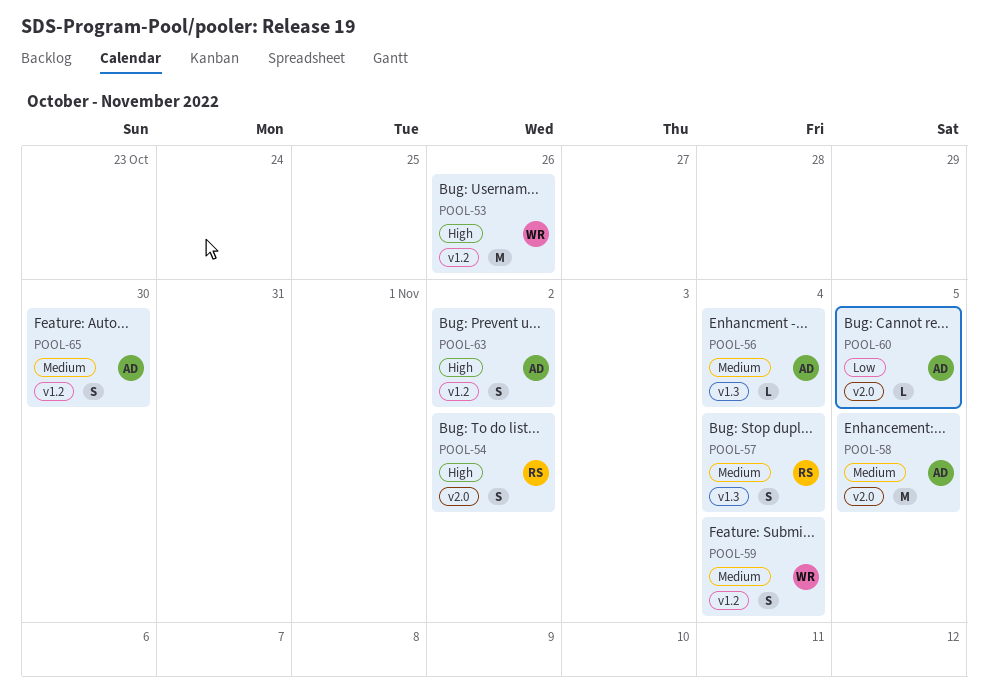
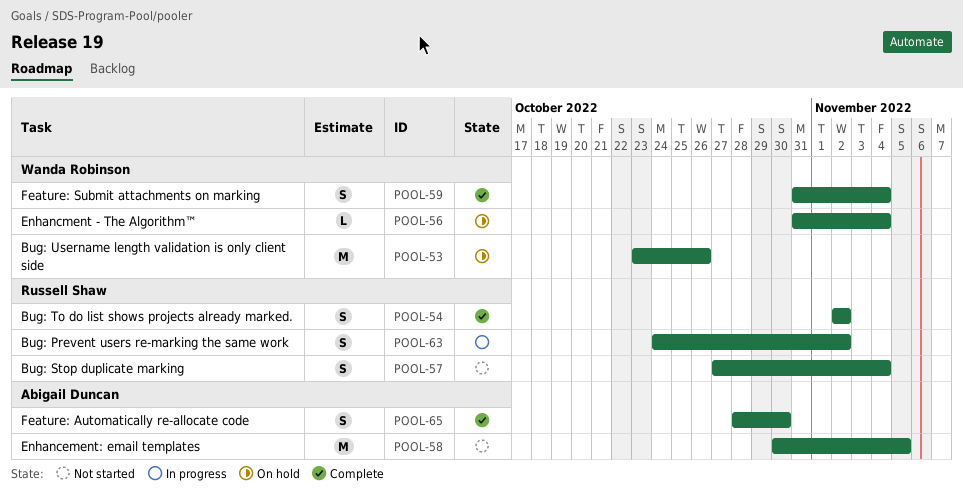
POOL-56, owner: Abigail Duncan -> Wanda Robinson
POOL-60: present -> none
POOL-63, owner: Abigail Duncan -> Russell Shaw

